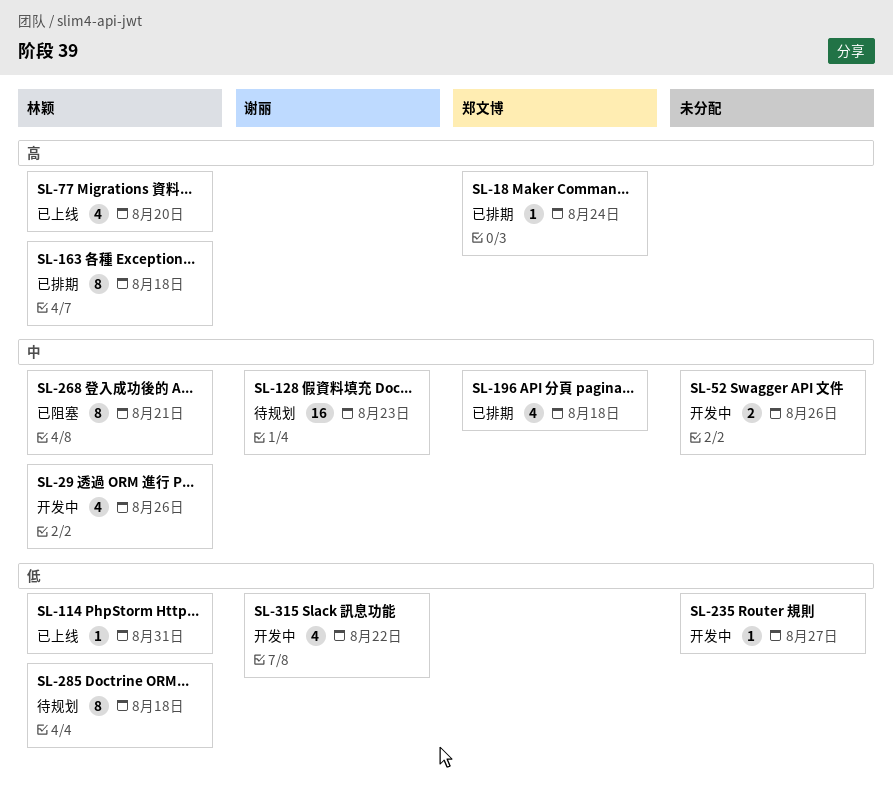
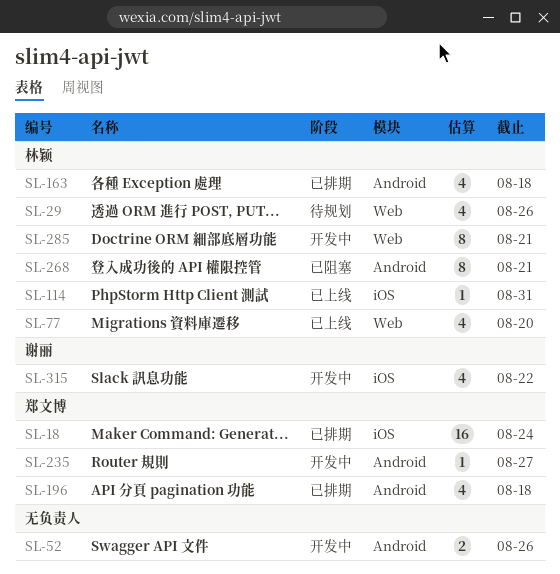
SL-18, estimate: 1 -> 16
SL-29, status: 开发中 -> 待规划
SL-128: present -> none
SL-163, estimate: 8 -> 4
SL-235, owner: none -> 郑文博
SL-285, status: 待规划 -> 开发中
SL-285, due: Aug 18 -> Aug 21

